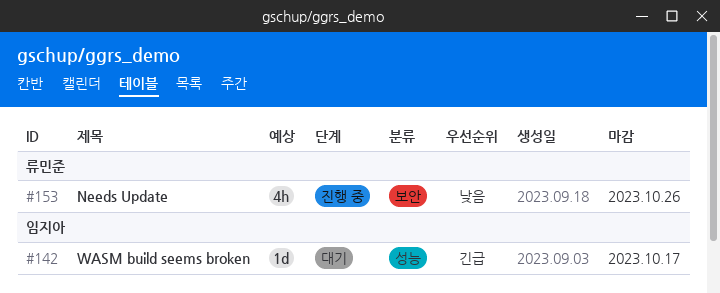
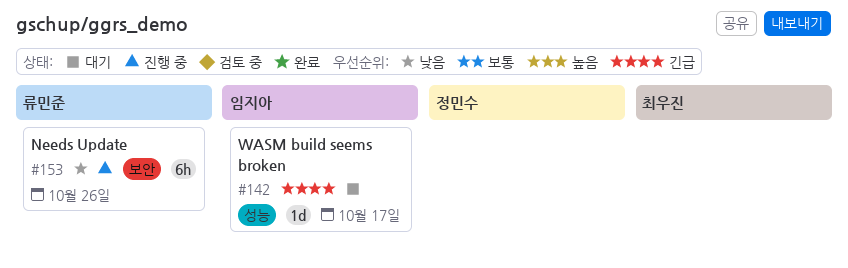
#153, estimate: 4h -> 6h

